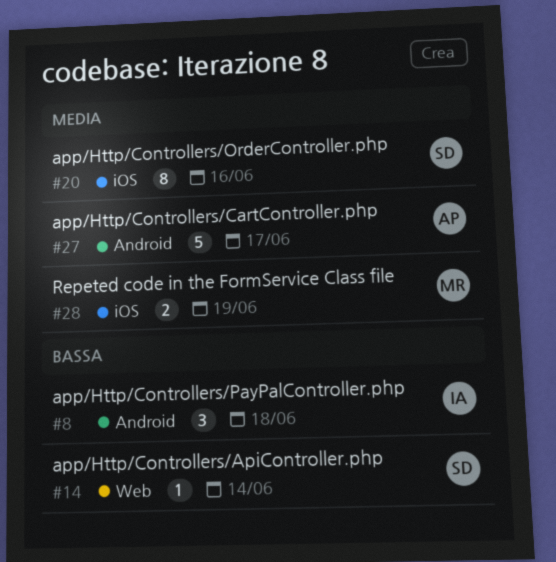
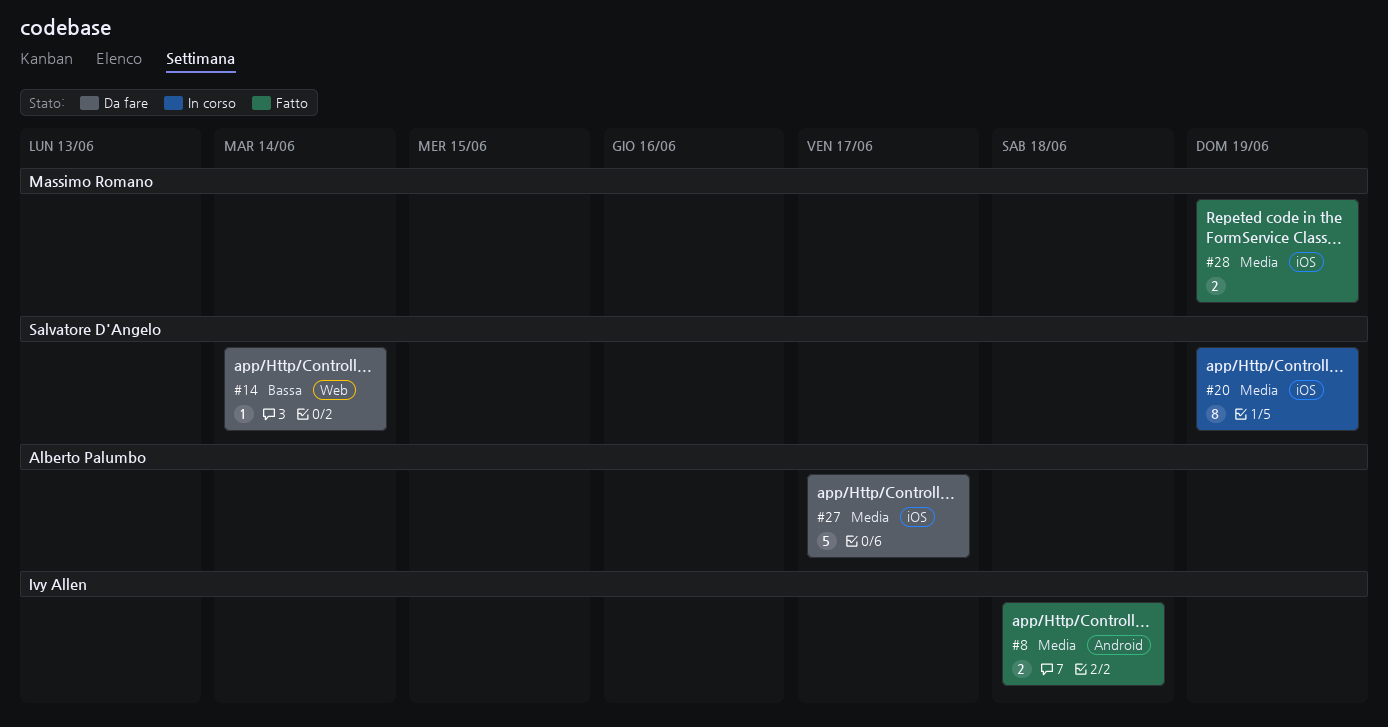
#8, priority: Bassa -> Media
#8, estimate: 3 -> 2
#20, due: Jun 16 -> Jun 19
#27, label: Android -> iOS

